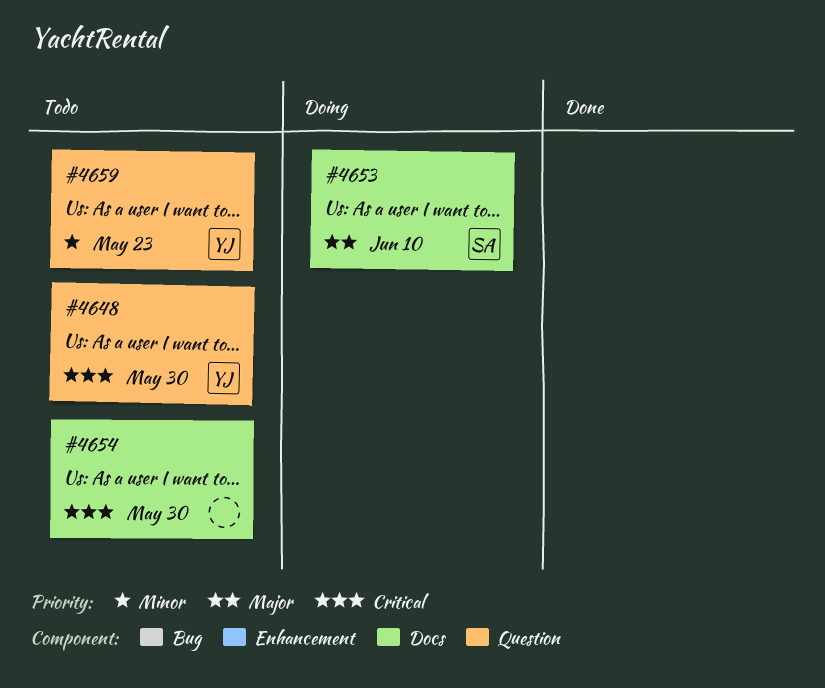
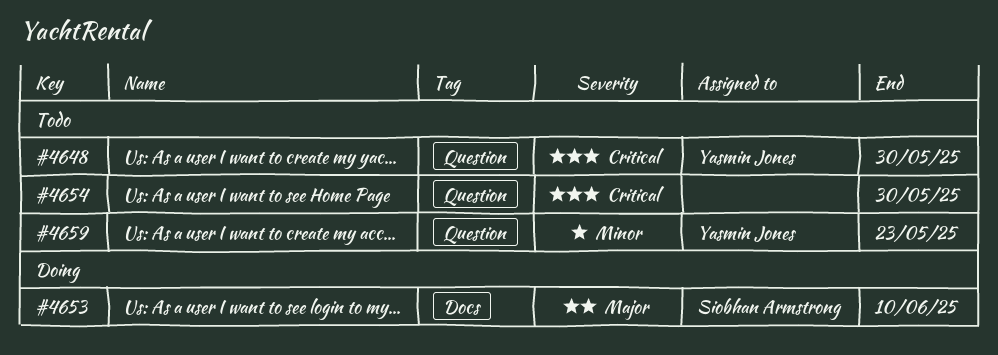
#4654, label: Docs -> Question

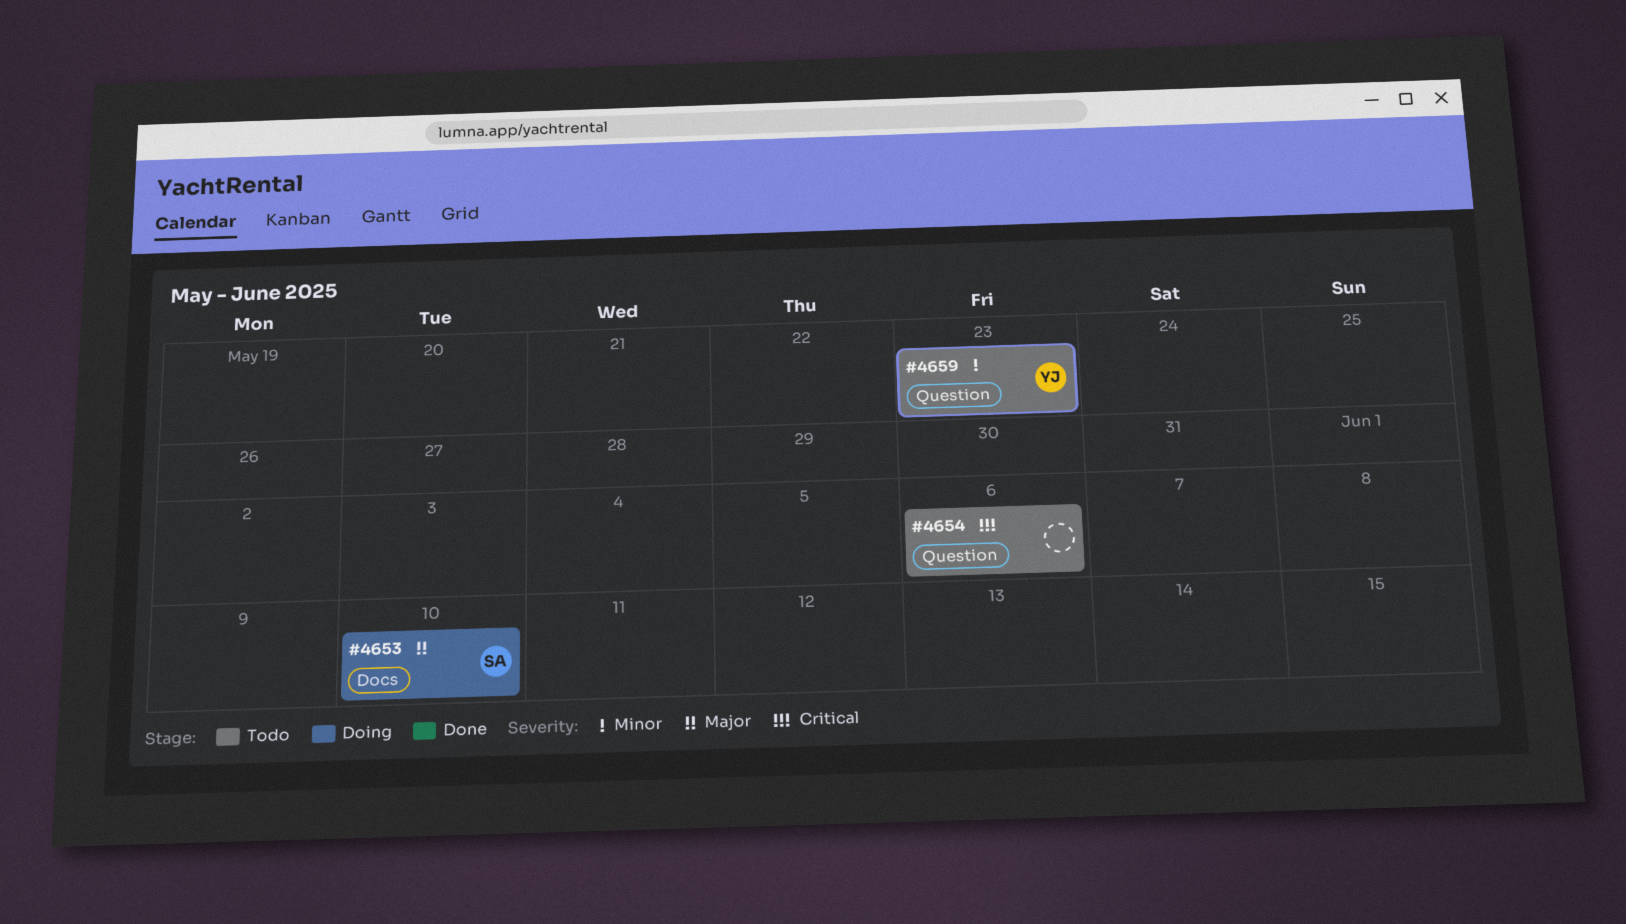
#4648: present -> none
#4654, due: May 30 -> Jun 6

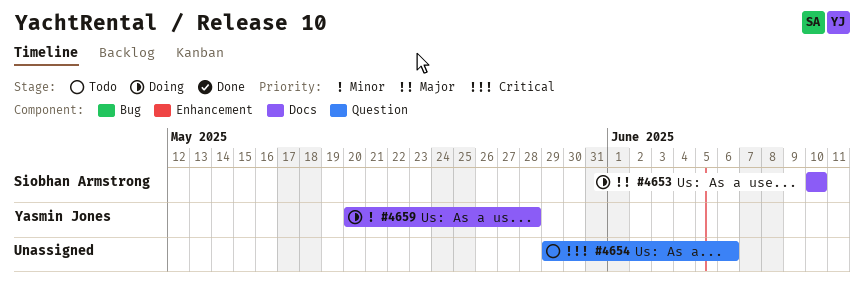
#4659, status: Todo -> Doing
#4659, label: Question -> Docs
#4659, due: May 23 -> May 28

